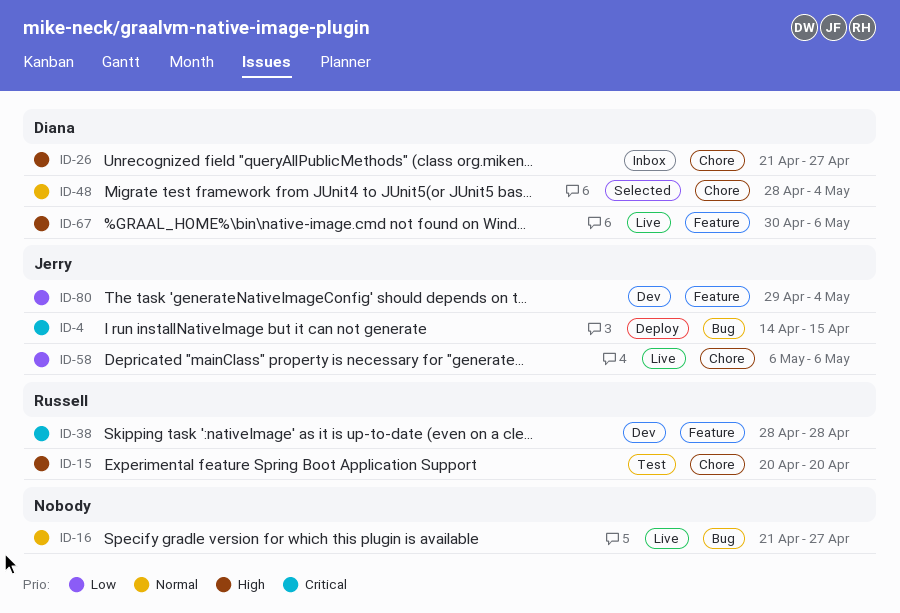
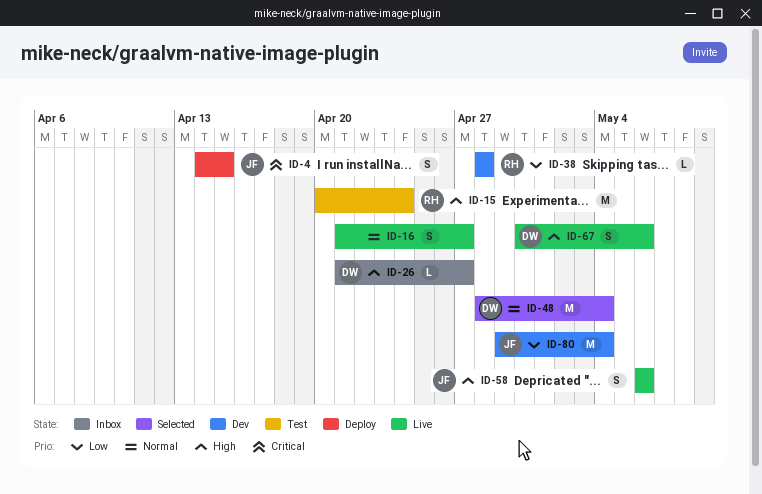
ID-15, due: Apr 20 -> Apr 24
ID-38, priority: Critical -> Low
ID-58, priority: Low -> High

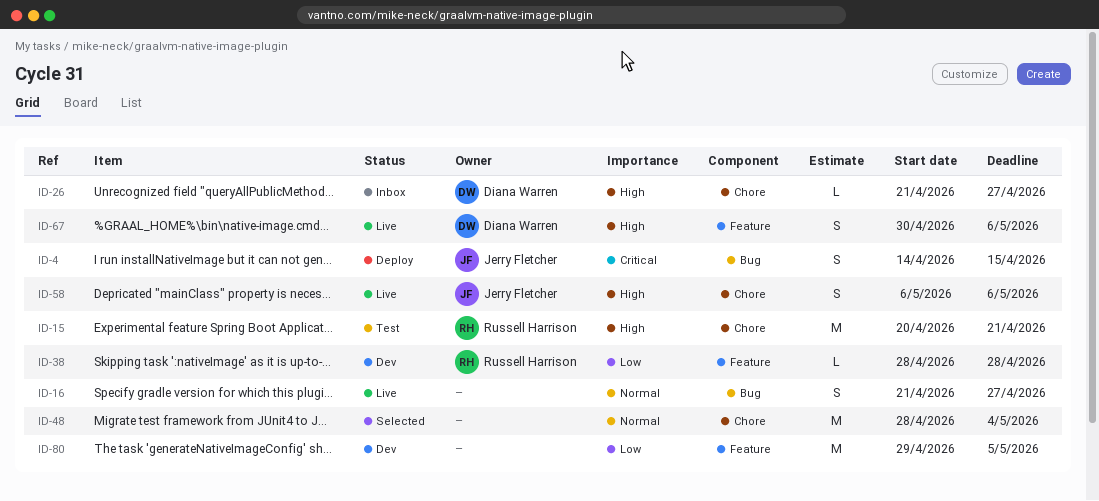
ID-15, due: Apr 24 -> Apr 21
ID-48, owner: Diana Warren -> none
ID-80, owner: Jerry Fletcher -> none
ID-80, due: May 4 -> May 5

